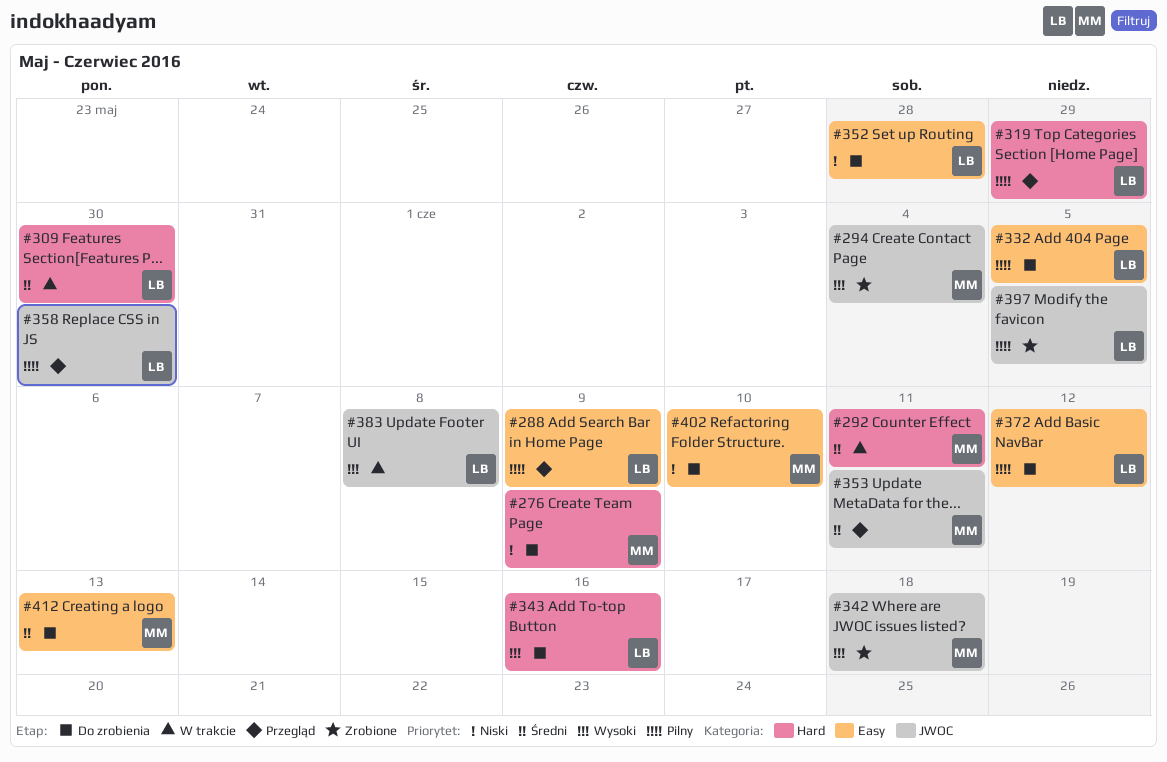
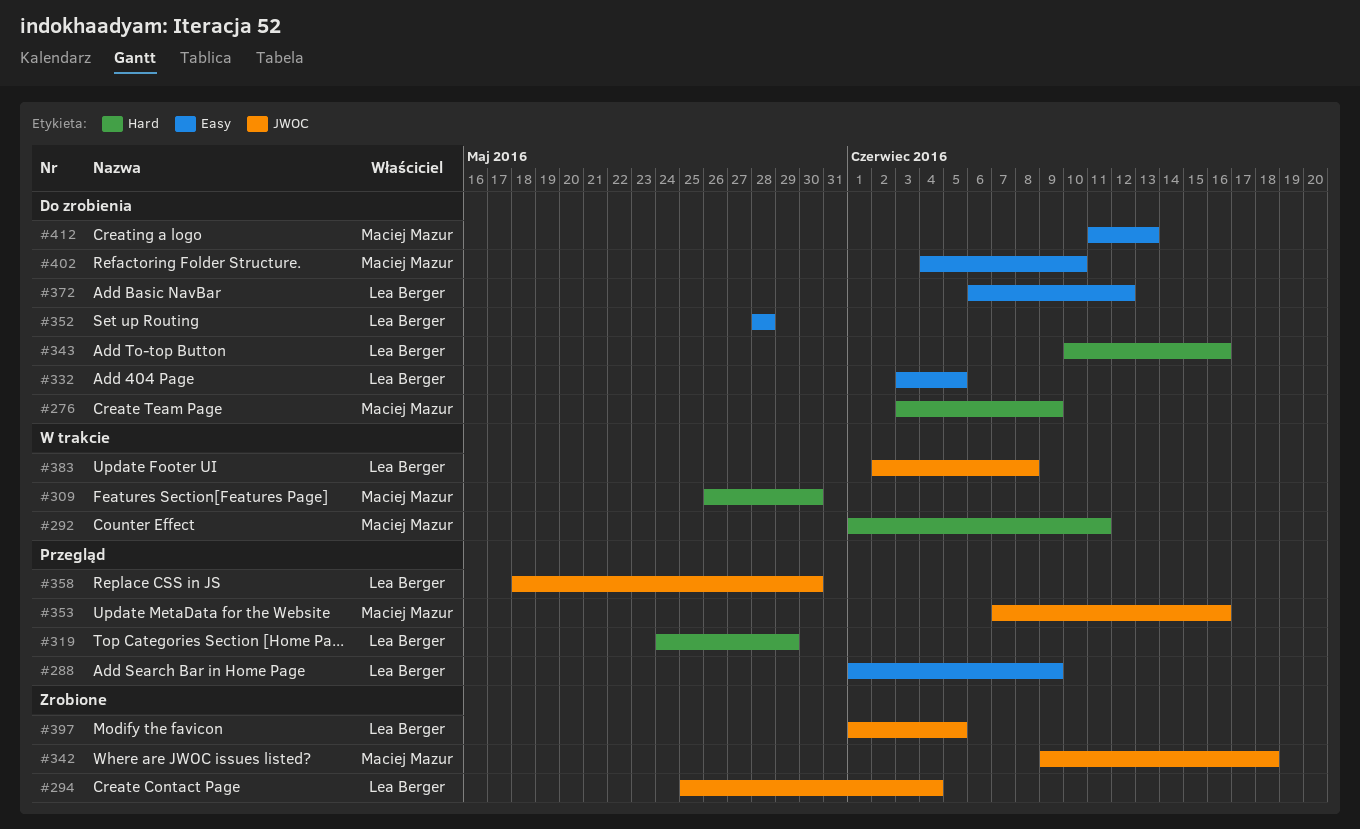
#294, owner: Maciej Mazur -> Lea Berger
#309, owner: Lea Berger -> Maciej Mazur
#353, due: Jun 11 -> Jun 16

